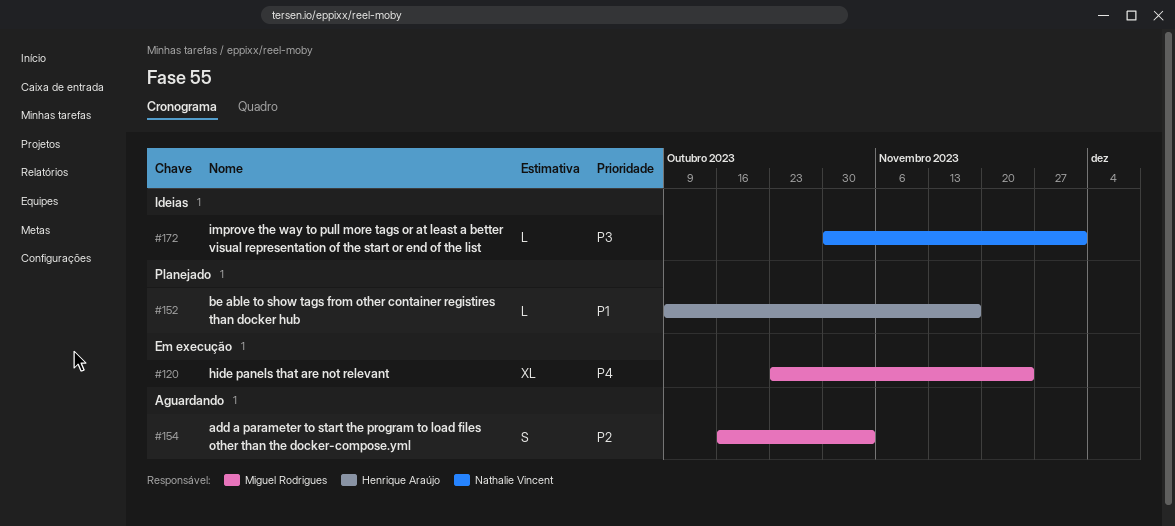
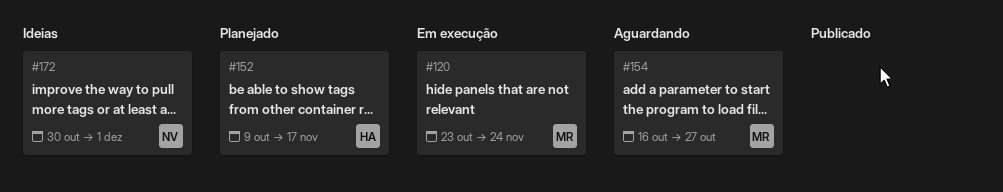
#154, due: Nov 3 -> Oct 27

